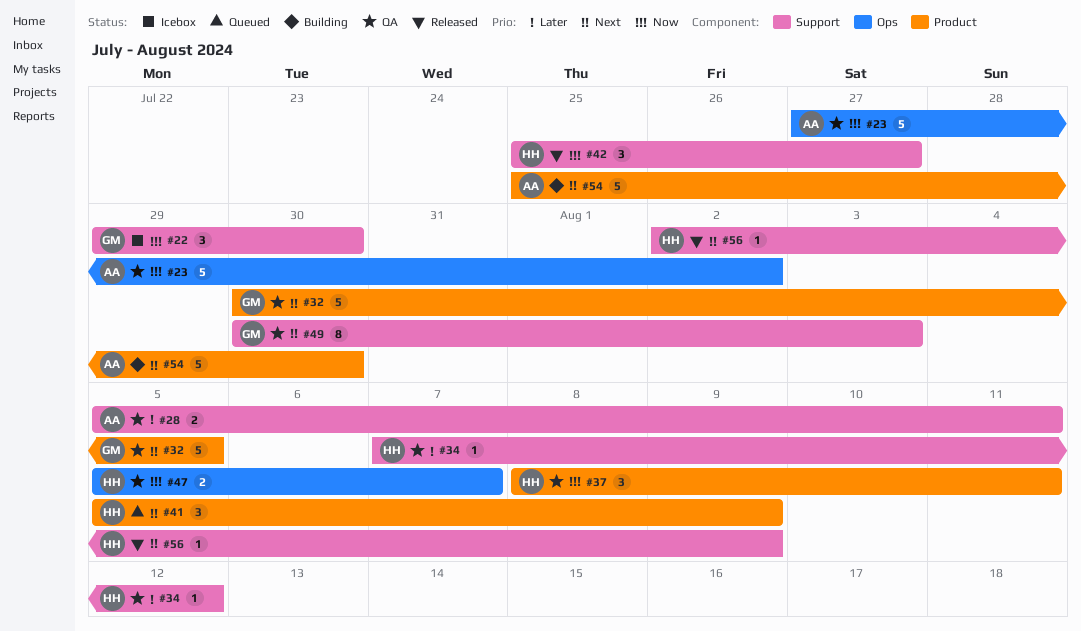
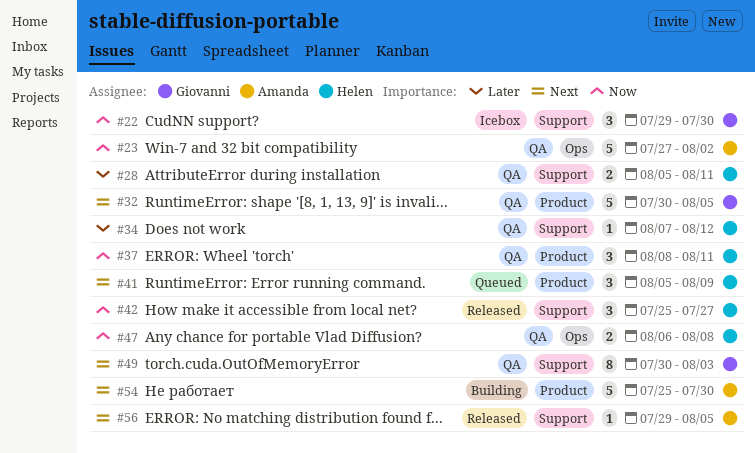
#28, owner: Amanda -> Helen
#47, start: Aug 5 -> Aug 6
#47, due: Aug 7 -> Aug 8
#56, owner: Helen -> Amanda
#56, start: Aug 2 -> Jul 29
#56, due: Aug 9 -> Aug 5

